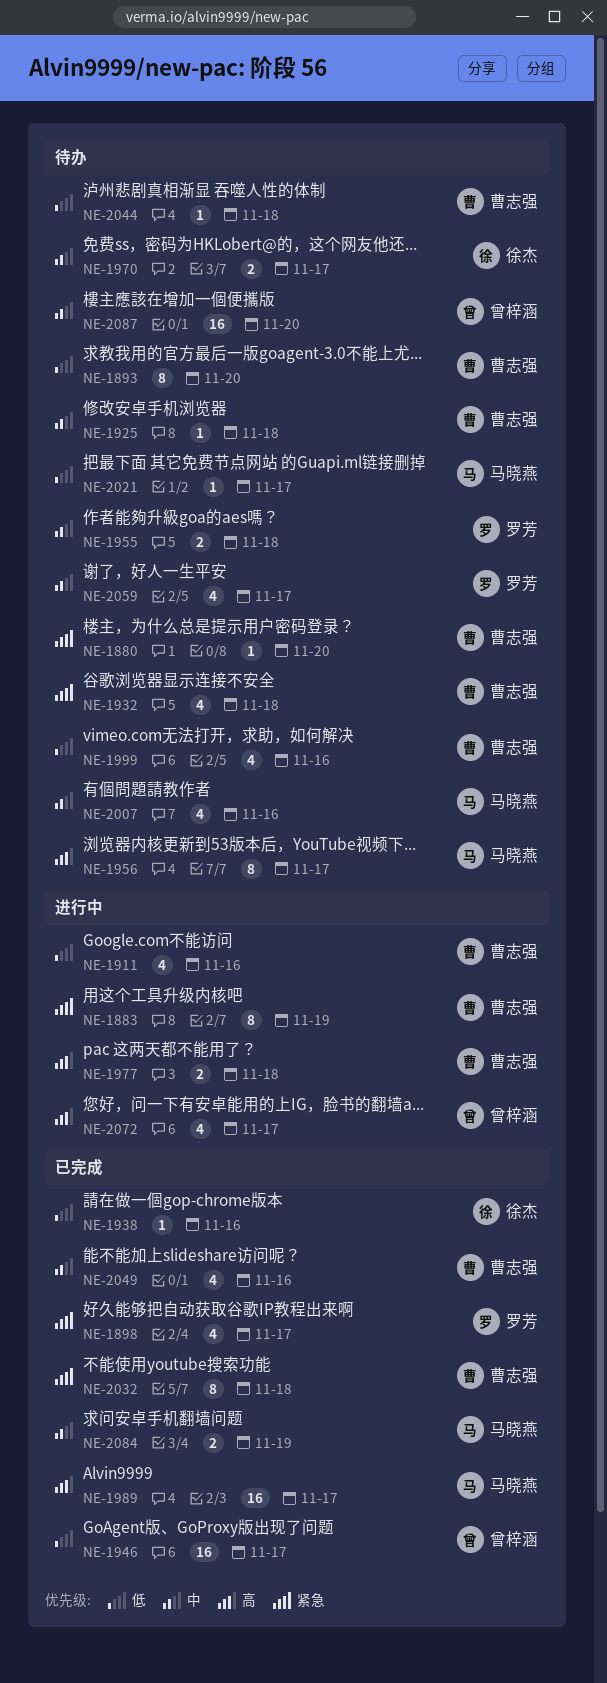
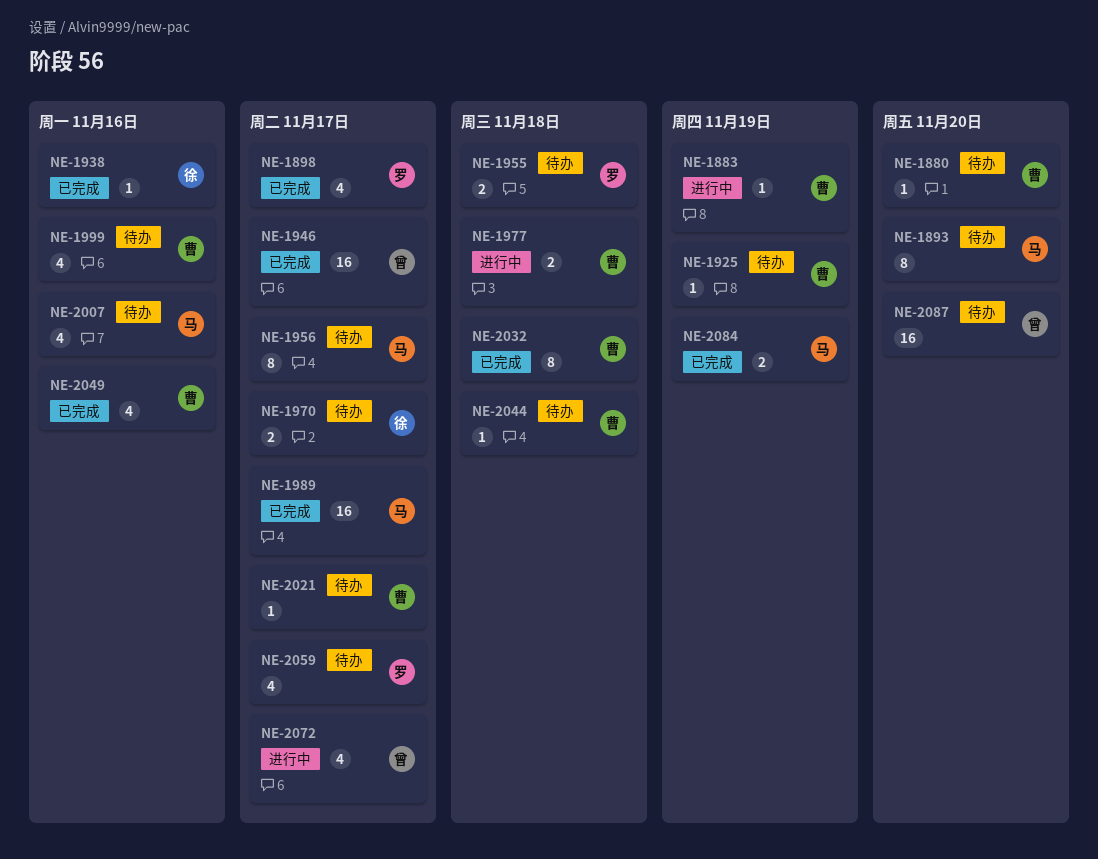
NE-1883, estimate: 8 -> 1
NE-1893, owner: 曹志强 -> 马晓燕
NE-1911: present -> none
NE-1925, due: Nov 18 -> Nov 19
NE-1932: present -> none
NE-2021, owner: 马晓燕 -> 曹志强

